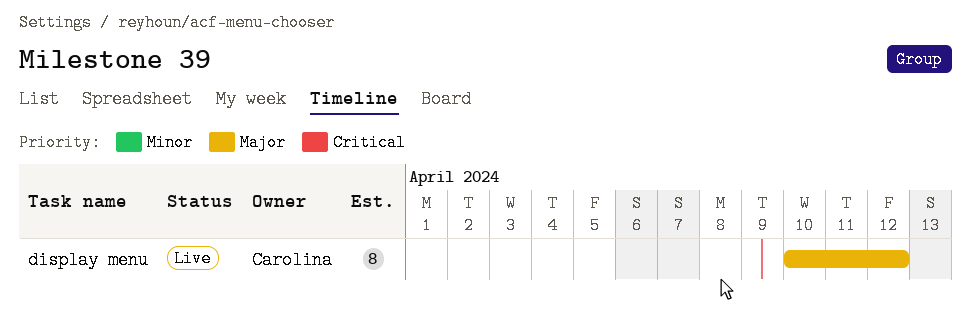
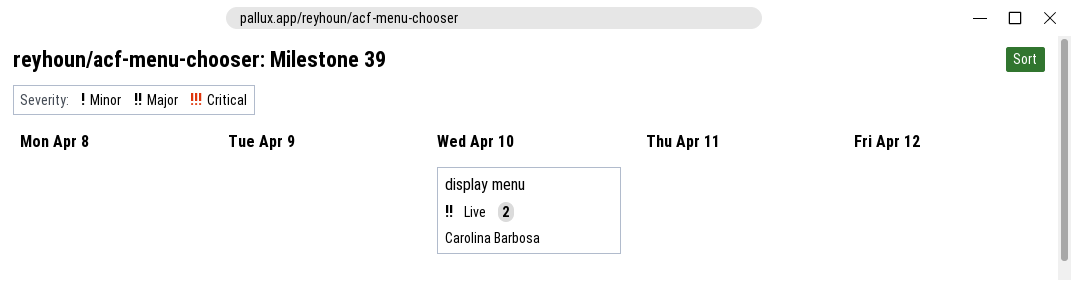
display menu, estimate: 8 -> 2
display menu, due: Apr 12 -> Apr 10

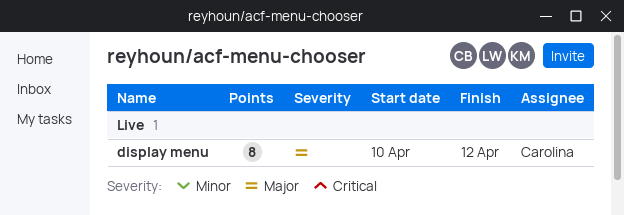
display menu, estimate: 2 -> 8
display menu, due: Apr 10 -> Apr 12

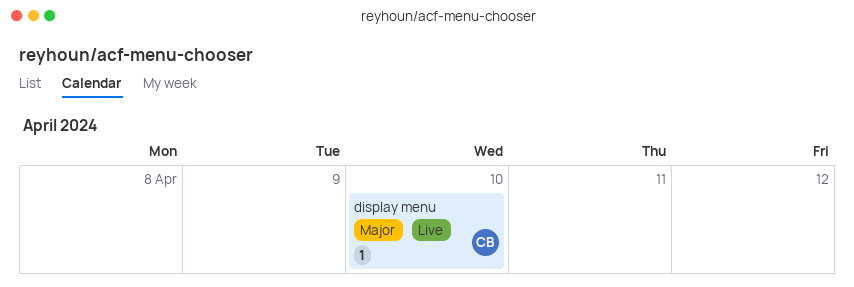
display menu, estimate: 8 -> 1
display menu, due: Apr 12 -> Apr 10

